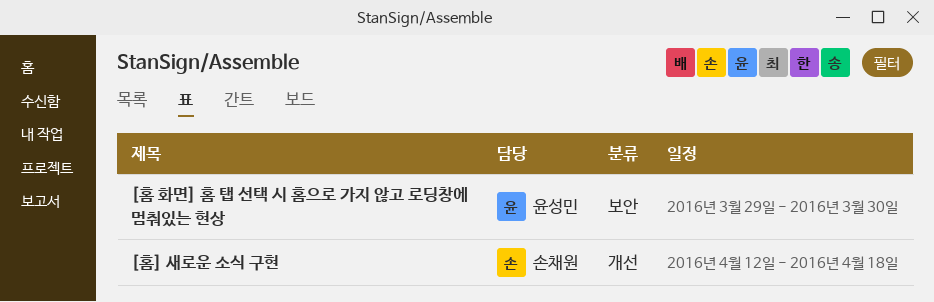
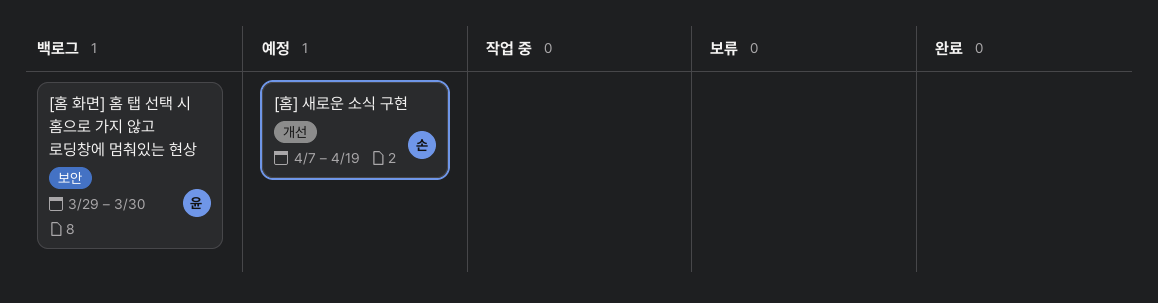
[홈] 새로운 소식 구현, start: Apr 12 -> Apr 7
[홈] 새로운 소식 구현, due: Apr 18 -> Apr 19

